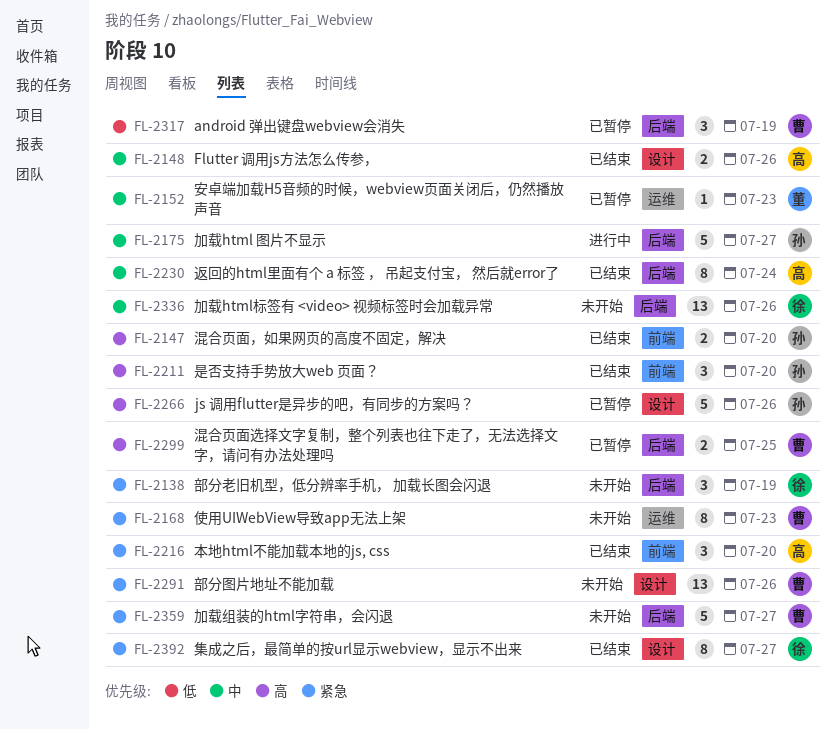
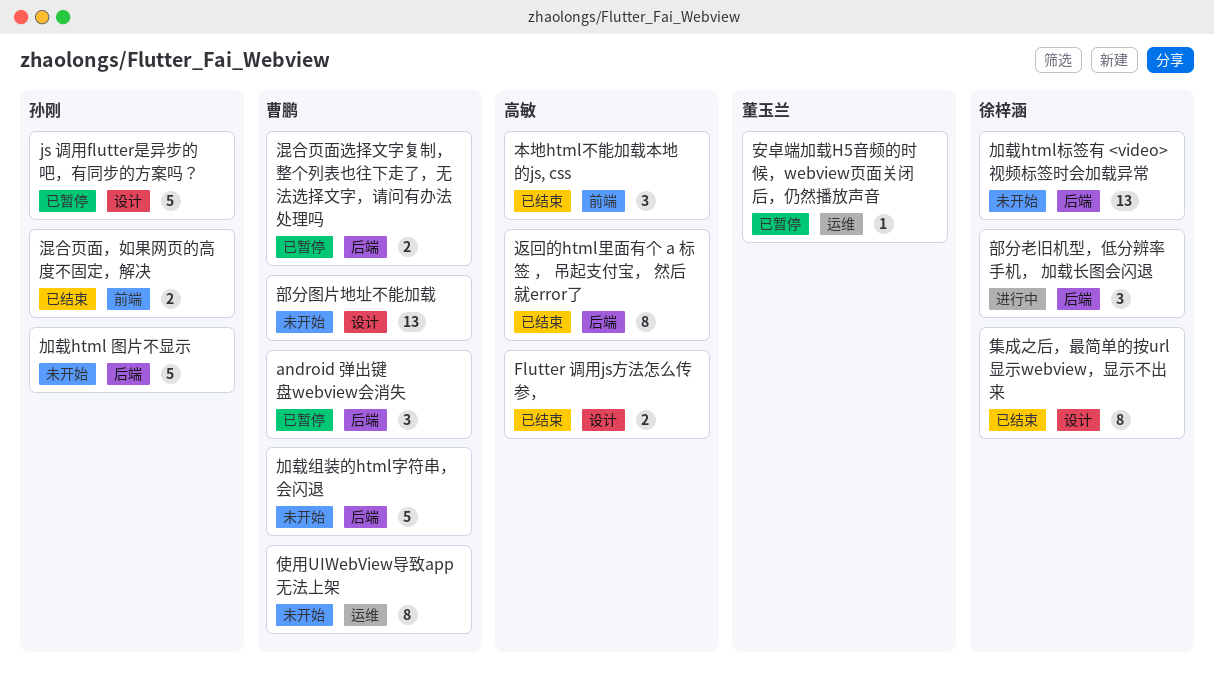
加载html 图片不显示, status: 进行中 -> 未开始
是否支持手势放大web 页面？: present -> none
部分老旧机型，低分辨率手机， 加载长图会闪退, status: 未开始 -> 进行中

